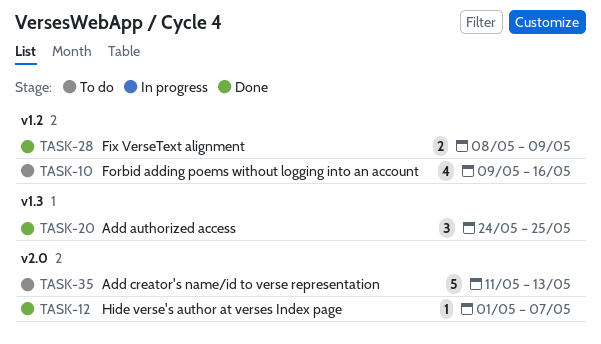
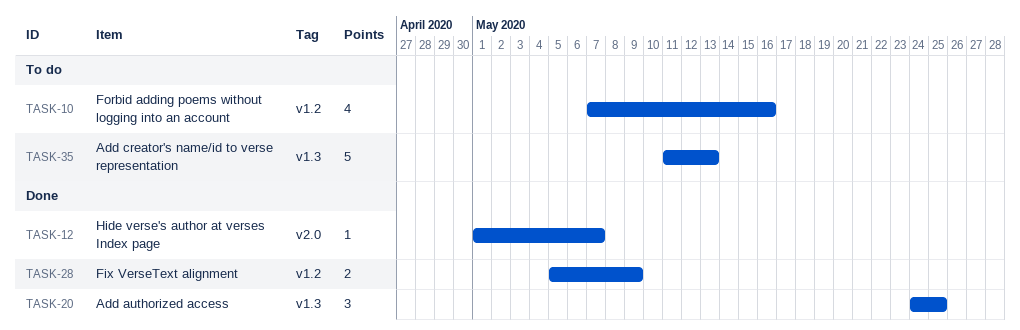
TASK-10, start: May 9 -> May 7
TASK-28, start: May 8 -> May 5
TASK-35, label: v2.0 -> v1.3

